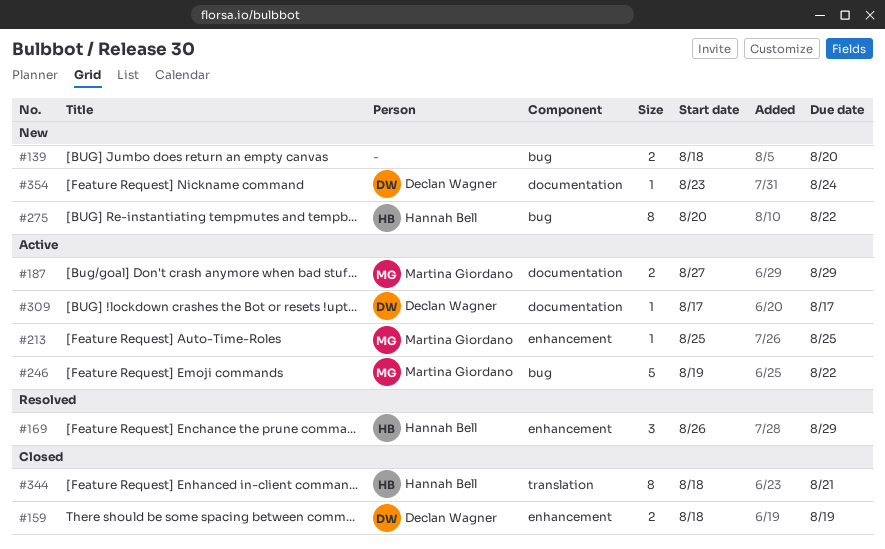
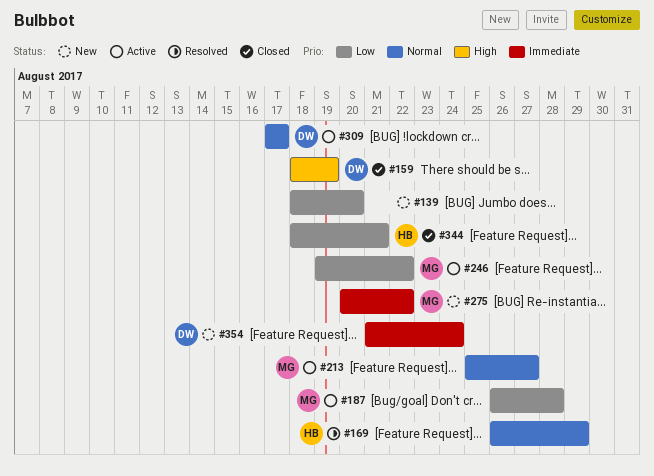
#187, start: Aug 27 -> Aug 26
#187, due: Aug 29 -> Aug 28
#213, due: Aug 25 -> Aug 27
#275, owner: Hannah Bell -> Martina Giordano
#354, start: Aug 23 -> Aug 21

